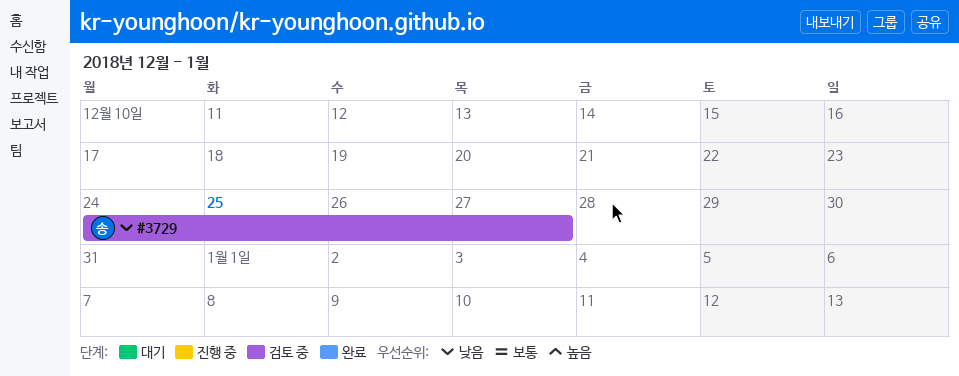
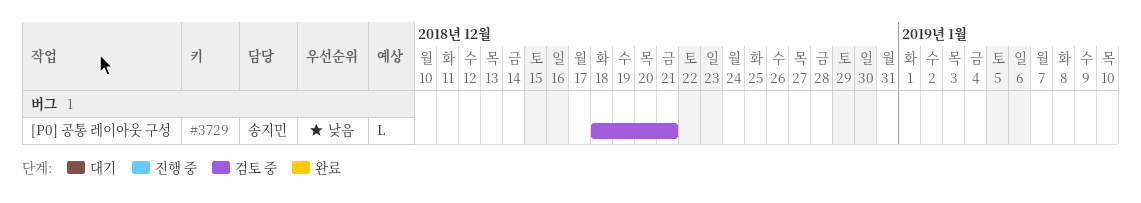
#3729, start: Dec 24 -> Dec 18
#3729, due: Dec 27 -> Dec 21

